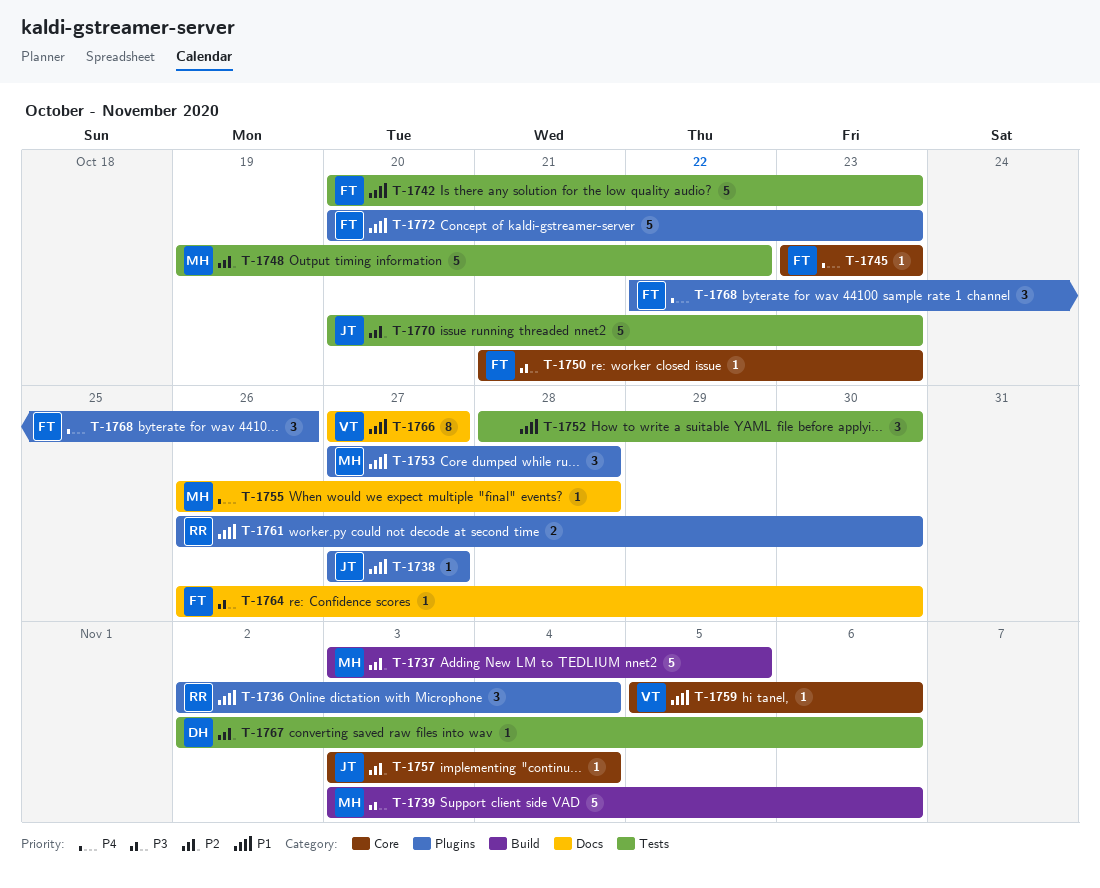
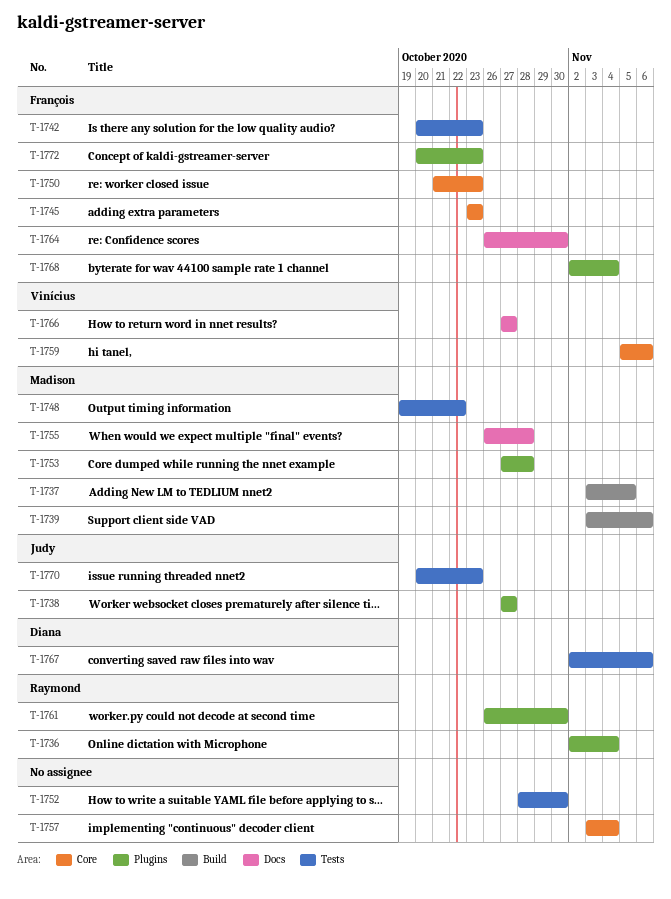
T-1757, owner: Judy -> none
T-1768, start: Oct 22 -> Nov 2
T-1768, due: Oct 26 -> Nov 4

